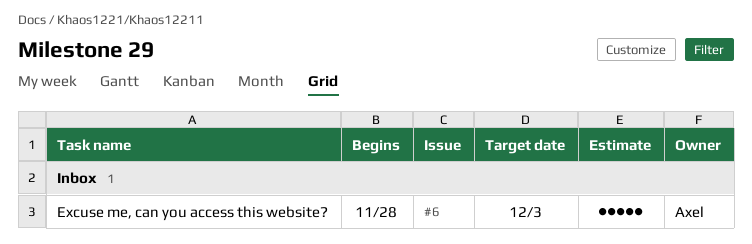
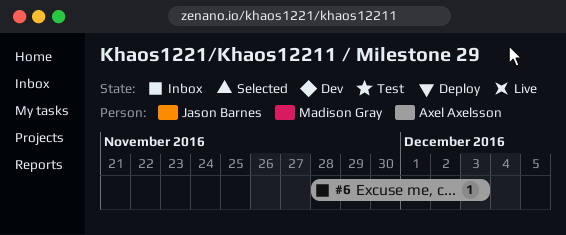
#6, estimate: 5 -> 1

